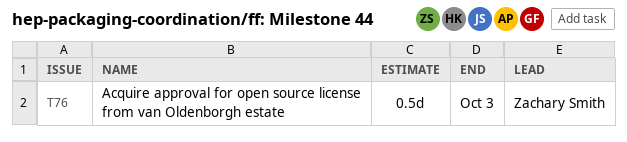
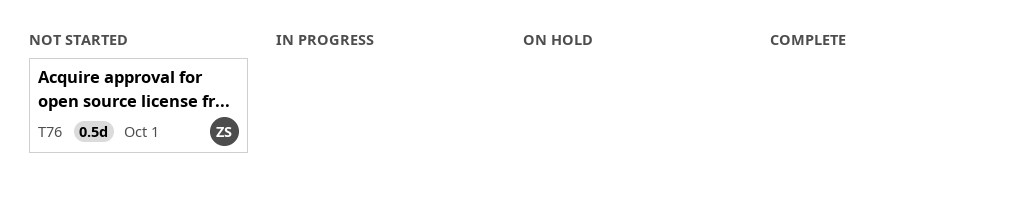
T76, due: Oct 3 -> Oct 1

